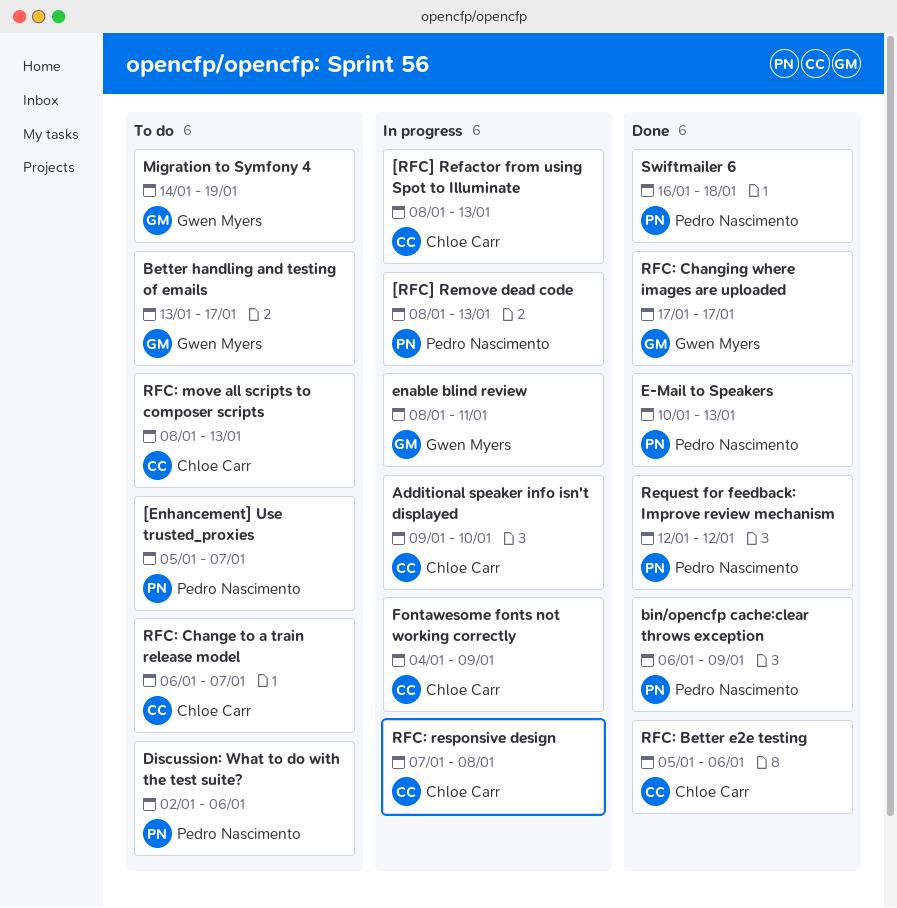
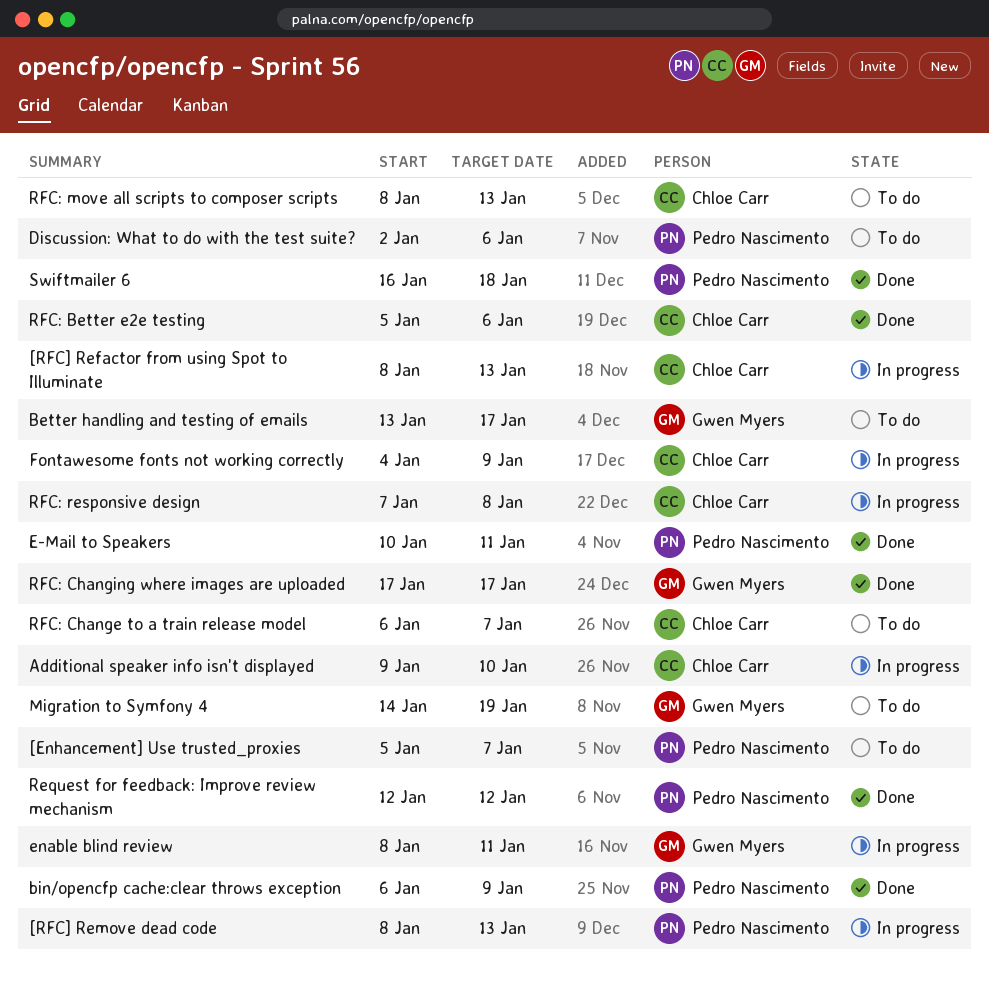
E-Mail to Speakers, due: Jan 13 -> Jan 11

